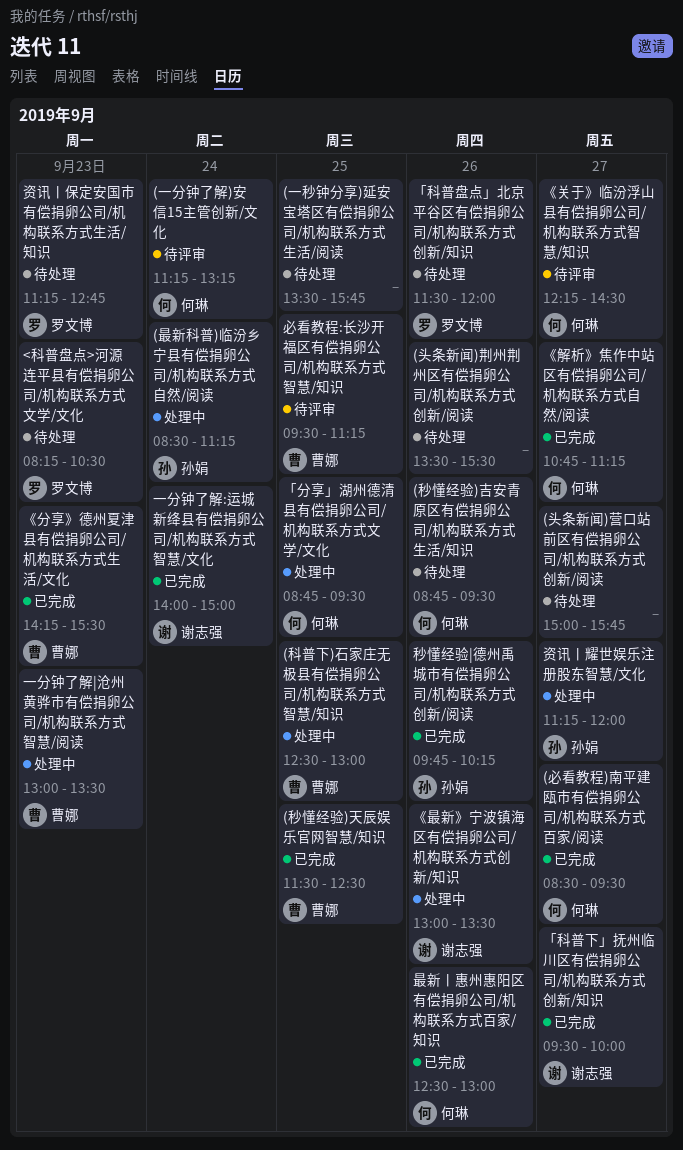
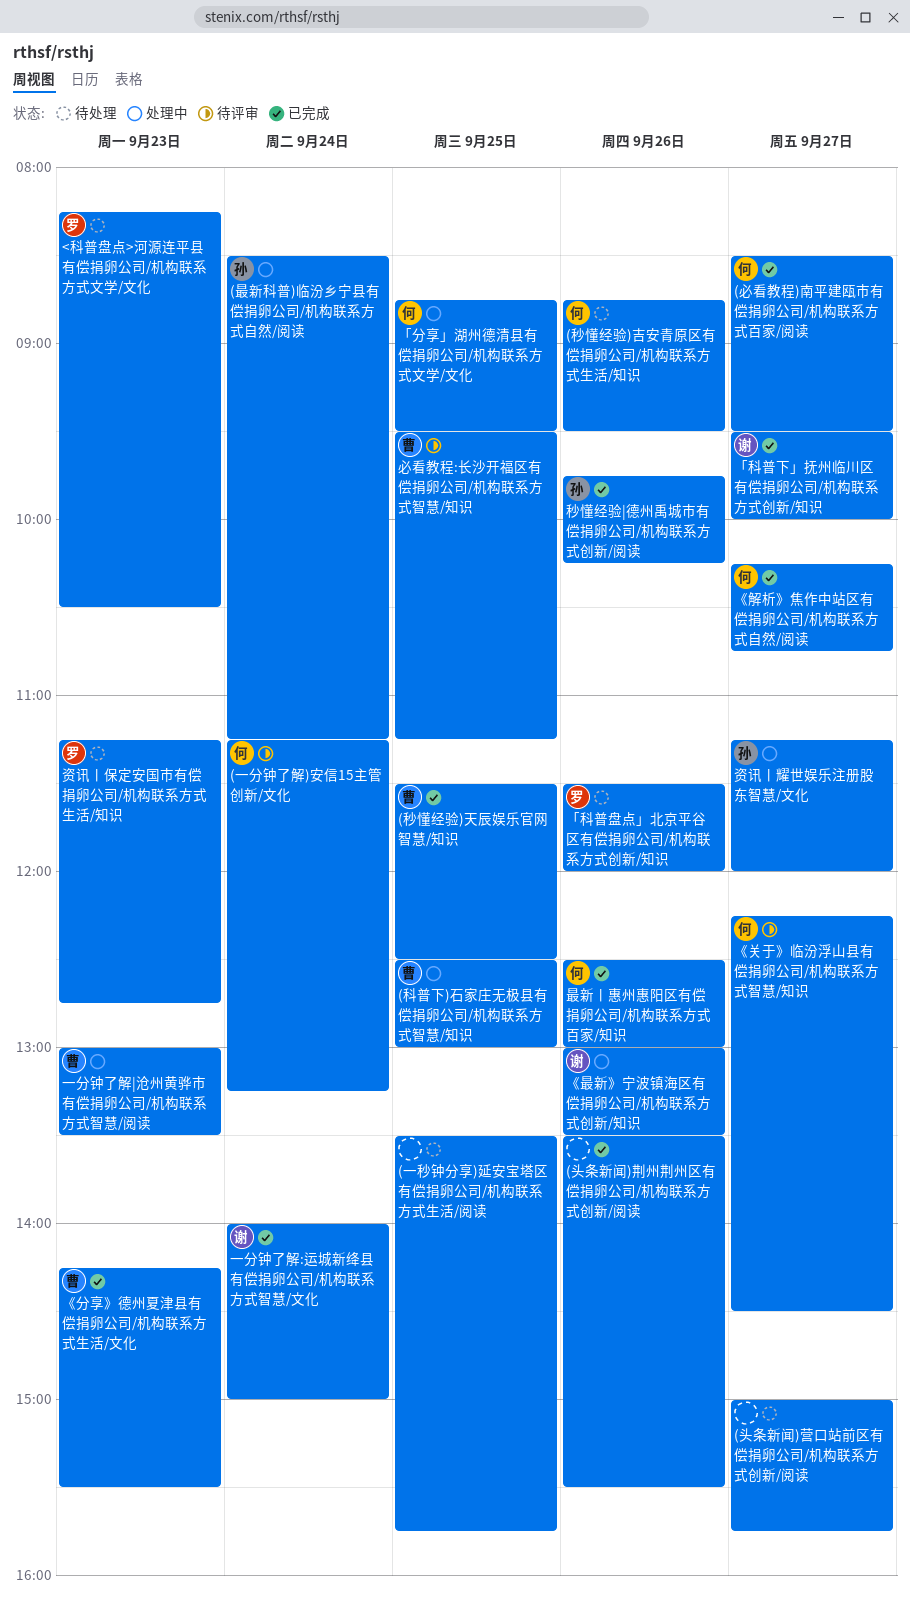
(头条新闻)荆州荆州区有偿捐卵公司/机构联系方式创新/阅读, status: 待处理 -> 已完成
《解析》焦作中站区有偿捐卵公司/机构联系方式自然/阅读, begins: 10:45 -> 10:15
《解析》焦作中站区有偿捐卵公司/机构联系方式自然/阅读, ends: 11:15 -> 10:45

